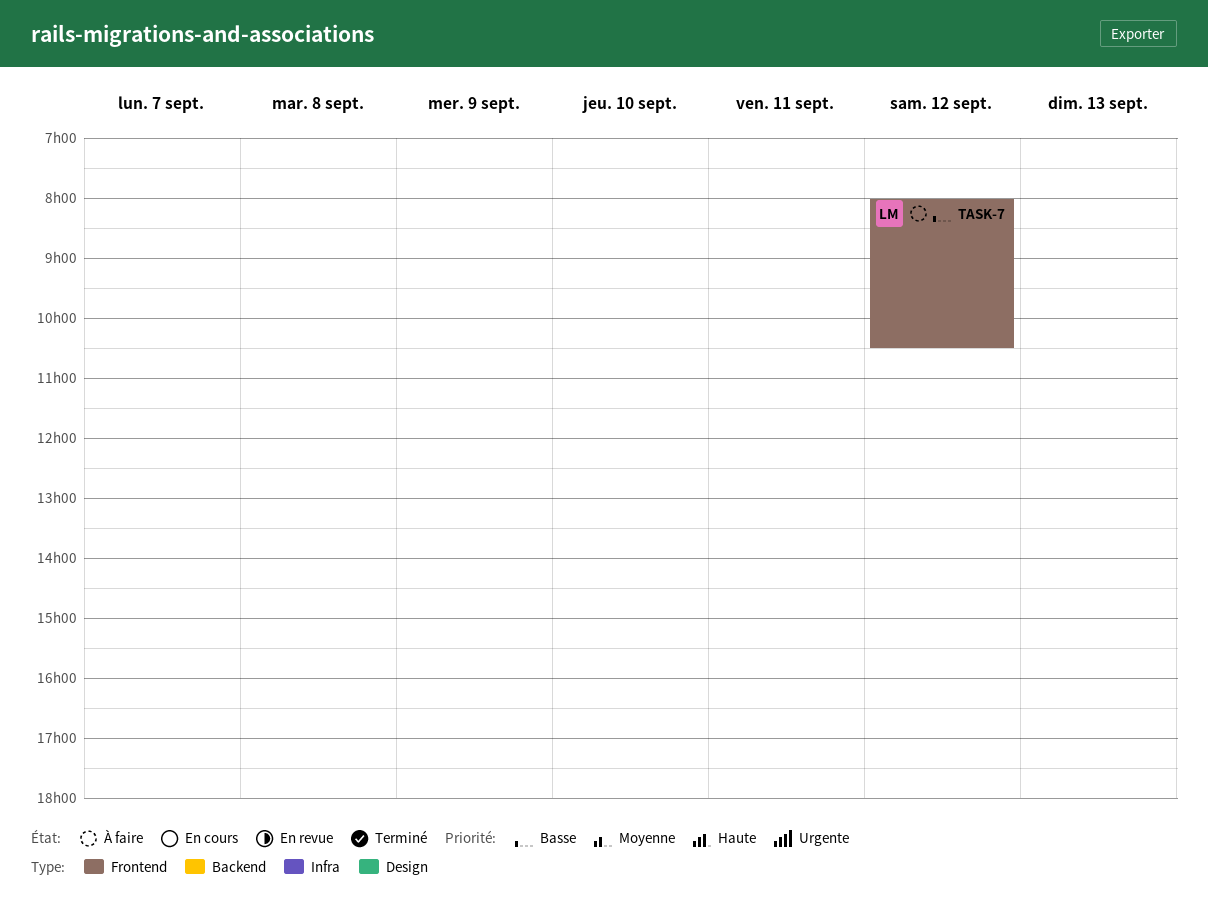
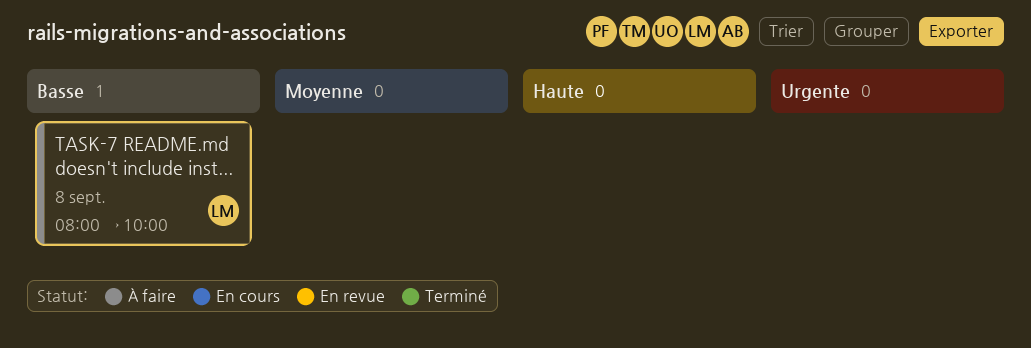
TASK-7, day: Sep 12 -> Sep 8
TASK-7, ends: 10:30 -> 10:00

